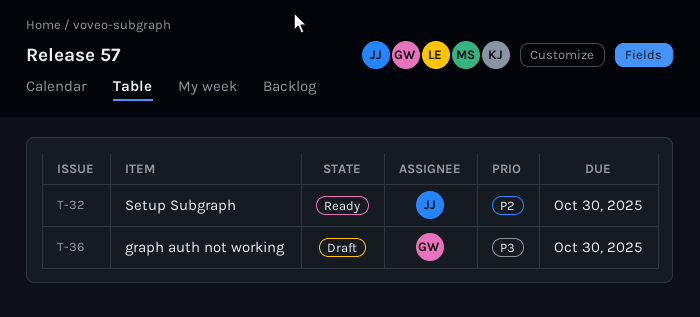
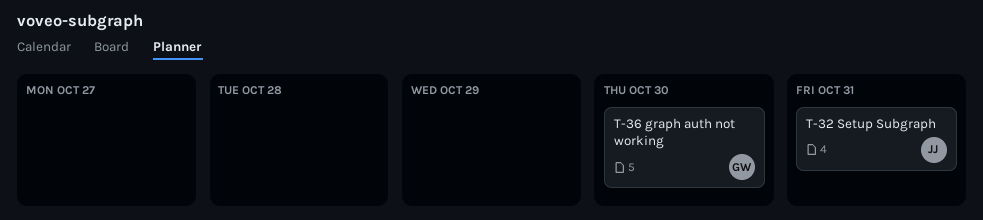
T-32, due: Oct 30 -> Oct 31

